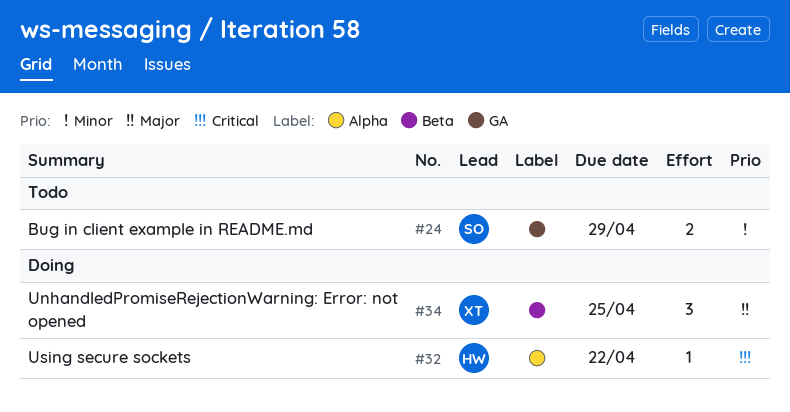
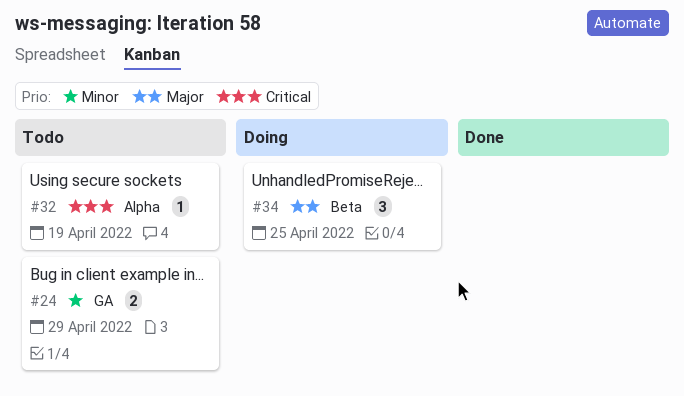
#32, status: Doing -> Todo
#32, due: Apr 22 -> Apr 19

